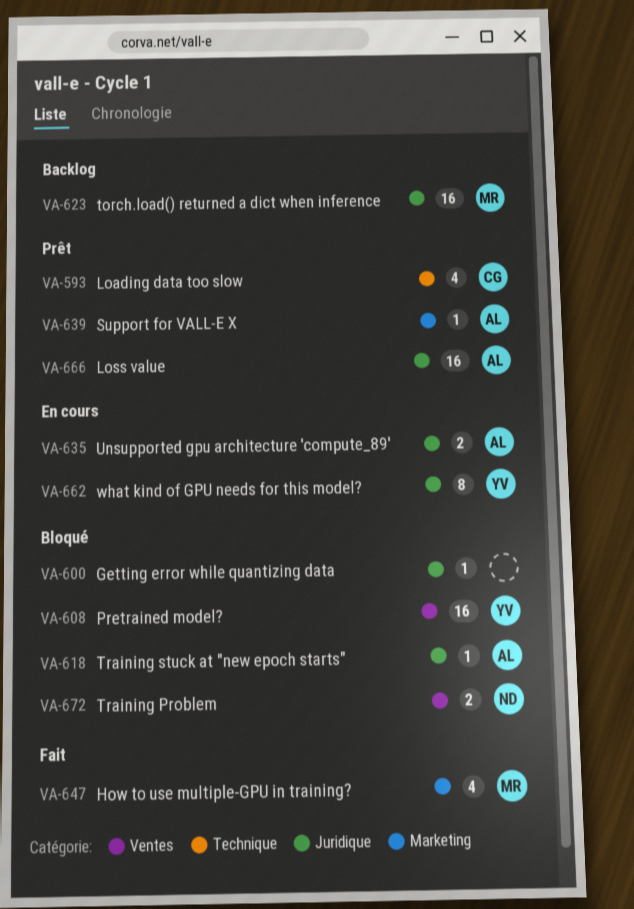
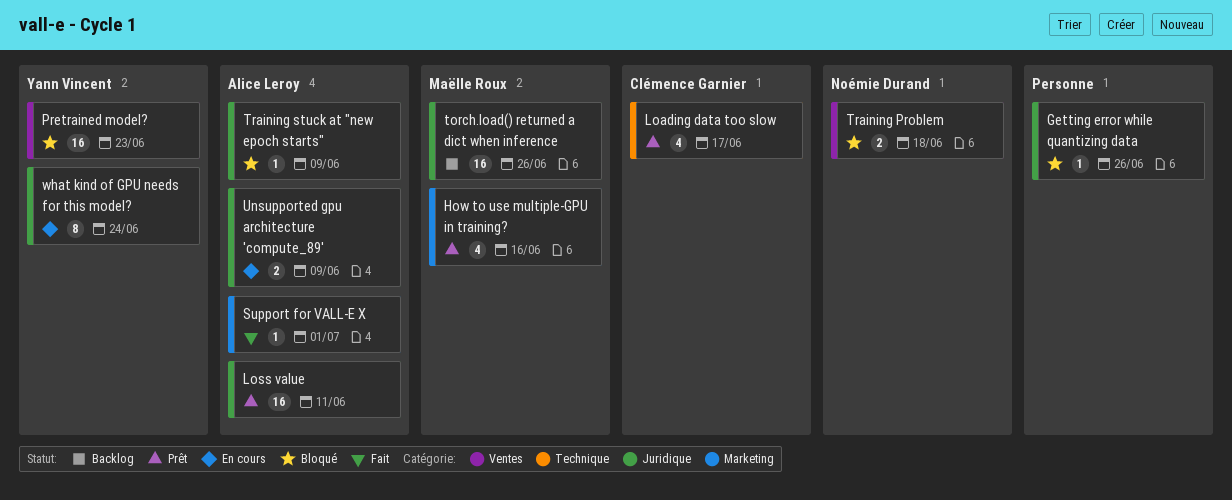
How to use multiple-GPU in training?, status: Fait -> Prêt
Support for VALL-E X, status: Prêt -> Fait

